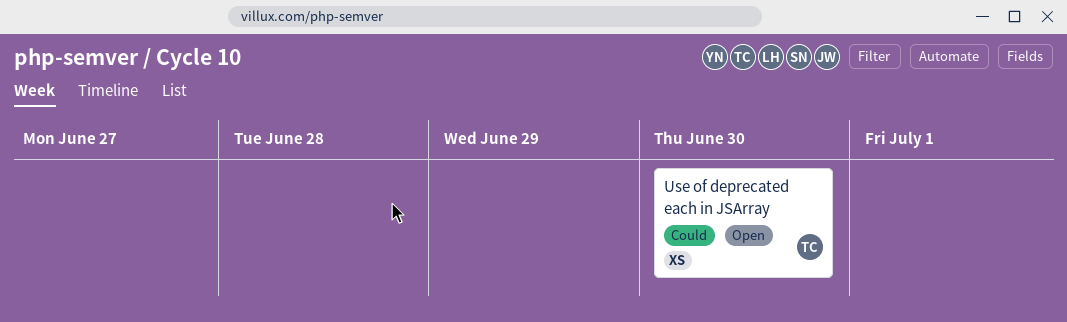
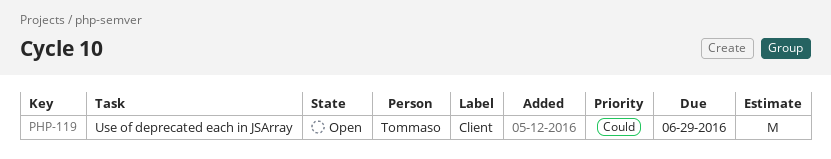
Use of deprecated each in JSArray, estimate: XS -> M
Use of deprecated each in JSArray, due: Jun 30 -> Jun 29

